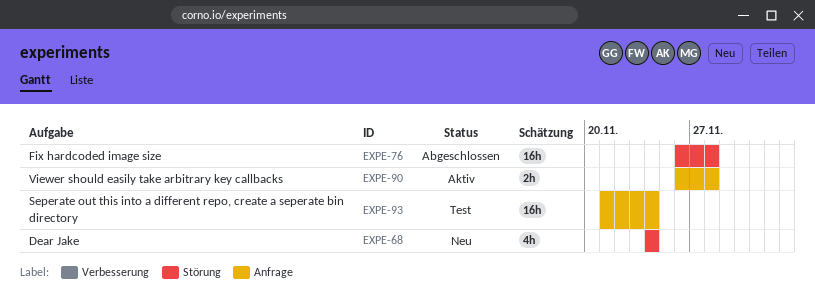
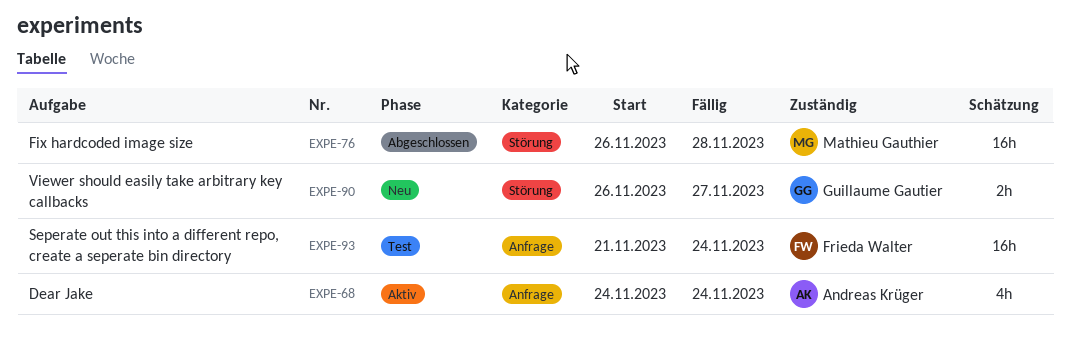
EXPE-68, status: Neu -> Aktiv
EXPE-68, label: Störung -> Anfrage
EXPE-90, status: Aktiv -> Neu
EXPE-90, label: Anfrage -> Störung
EXPE-90, due: Nov 28 -> Nov 27

